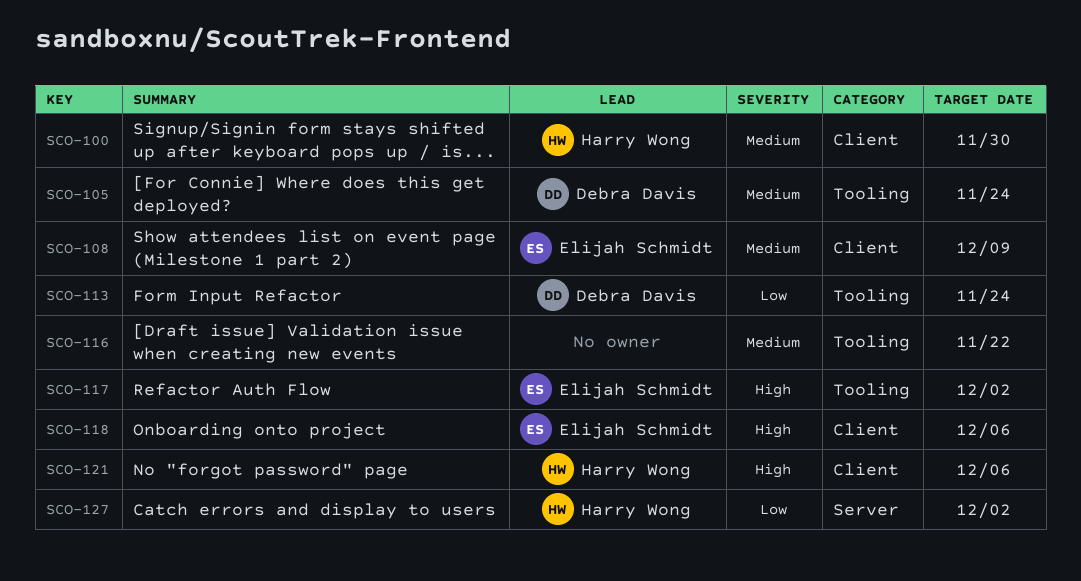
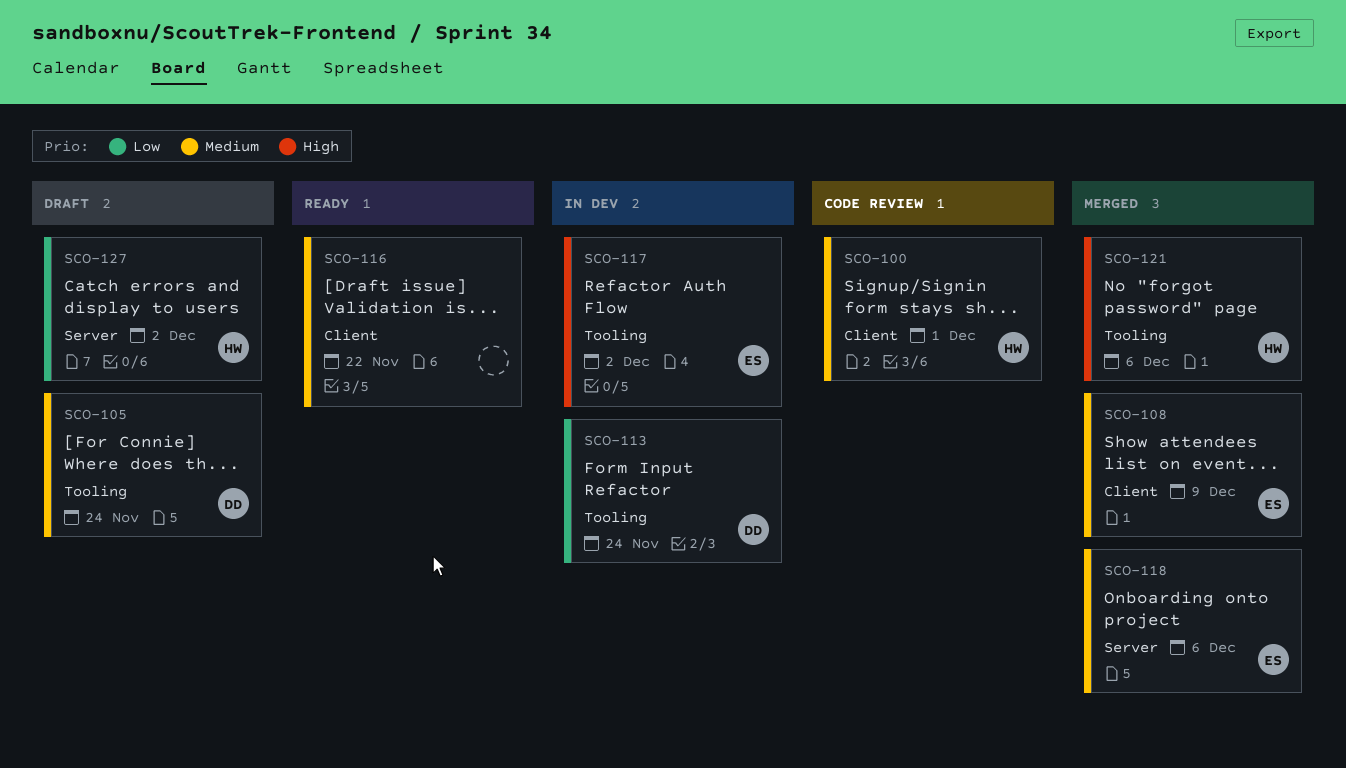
SCO-100, due: Nov 30 -> Dec 1
SCO-116, label: Tooling -> Client
SCO-118, priority: High -> Medium
SCO-118, label: Client -> Server
SCO-121, label: Client -> Tooling

